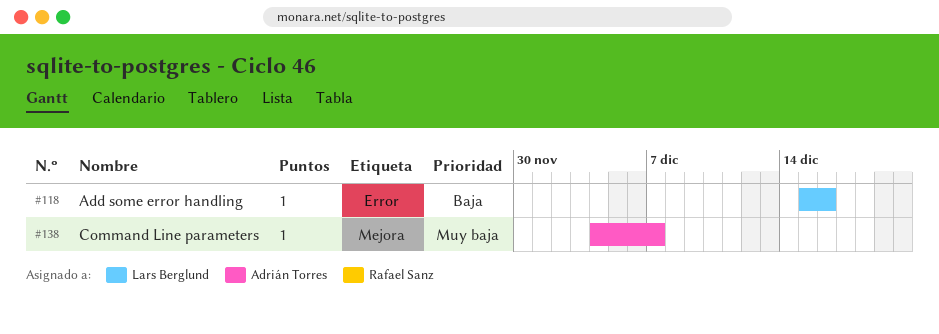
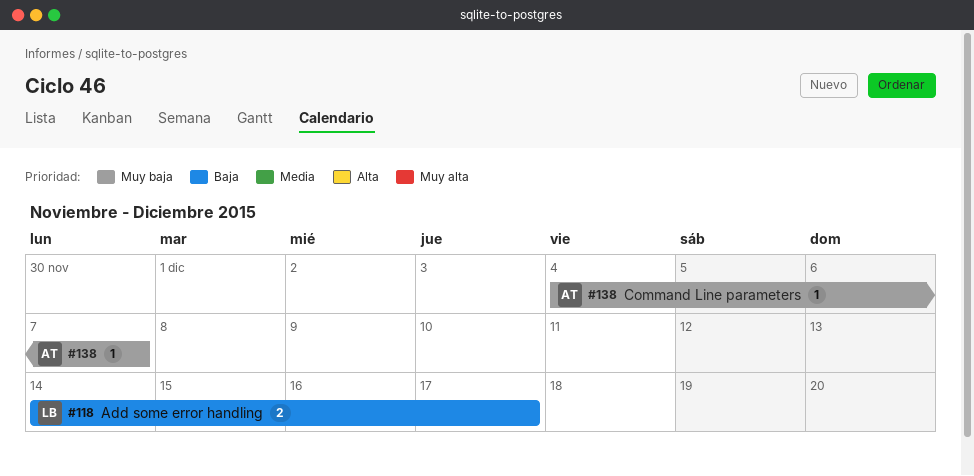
#118, estimate: 1 -> 2
#118, start: Dec 15 -> Dec 14
#118, due: Dec 16 -> Dec 17

